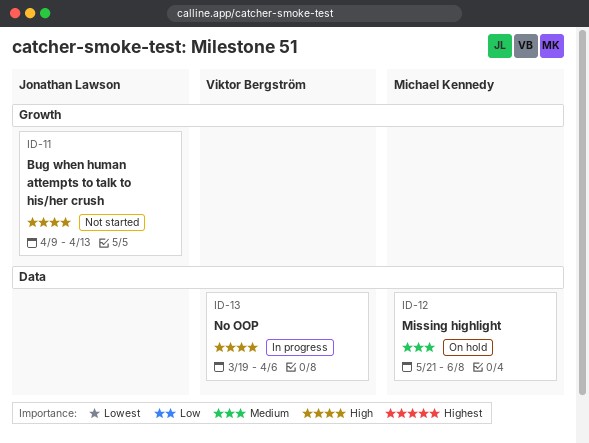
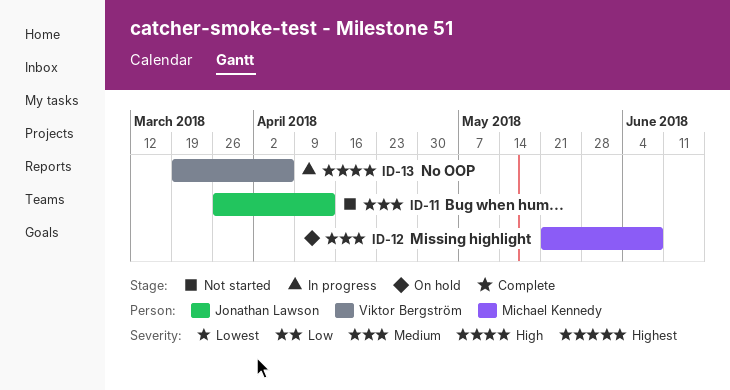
ID-11, priority: High -> Medium
ID-11, start: Apr 9 -> Mar 26

